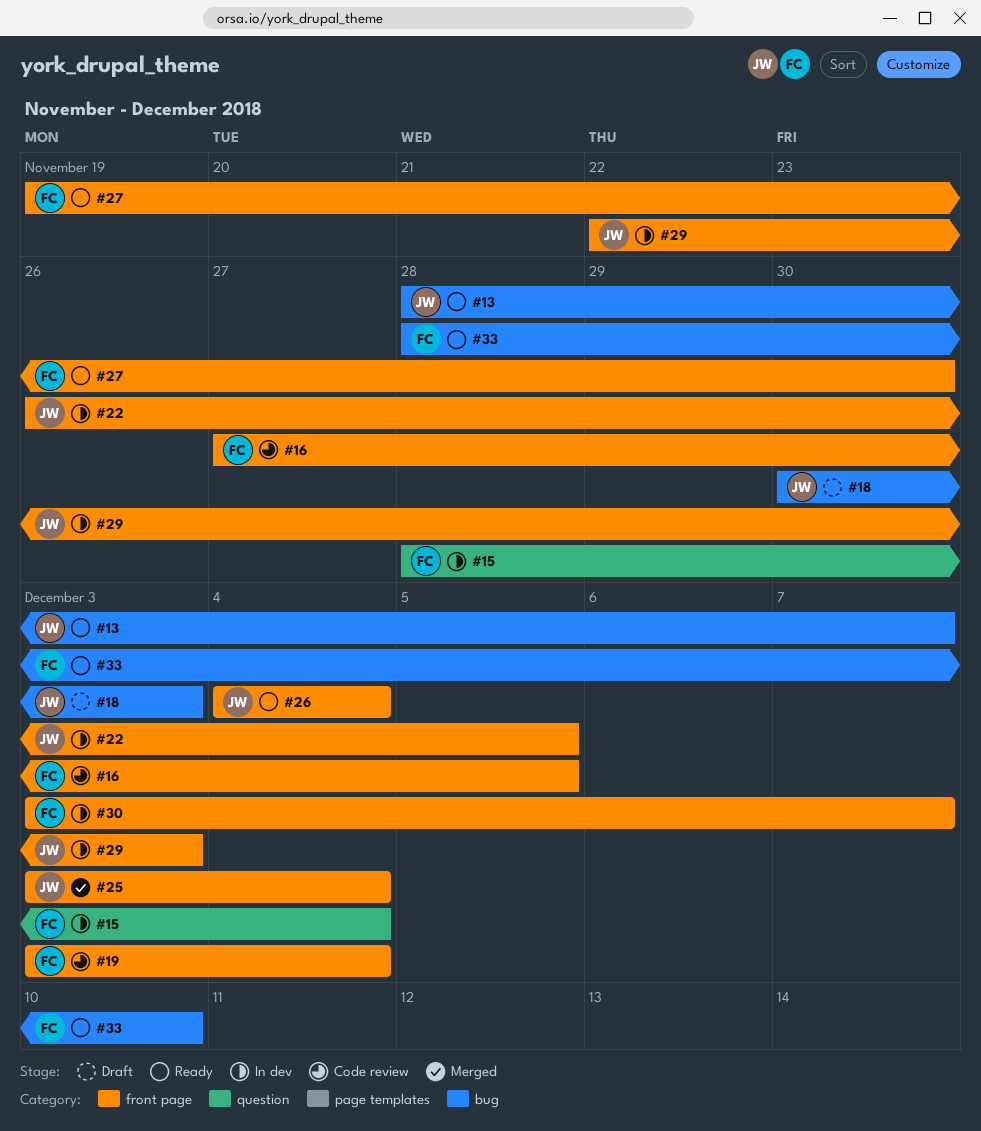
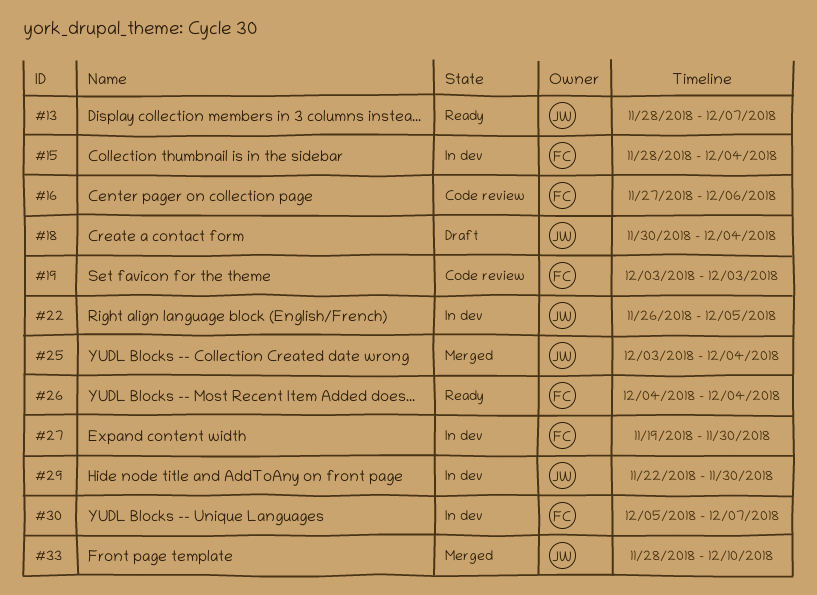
#16, due: Dec 5 -> Dec 6
#18, due: Dec 3 -> Dec 4
#19, due: Dec 4 -> Dec 3
#26, owner: JW -> FC
#27, status: Ready -> In dev
#29, due: Dec 3 -> Nov 30
#30, start: Dec 3 -> Dec 5
#33, status: Ready -> Merged
#33, owner: FC -> JW

